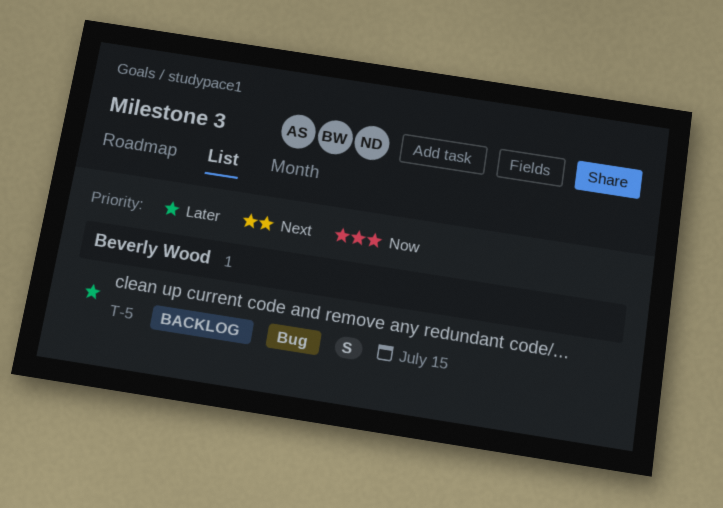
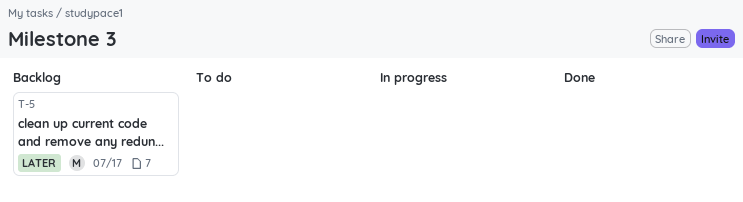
T-5, estimate: S -> M
T-5, due: Jul 15 -> Jul 17

